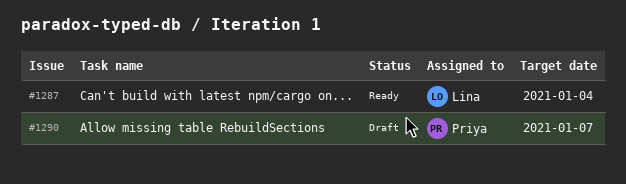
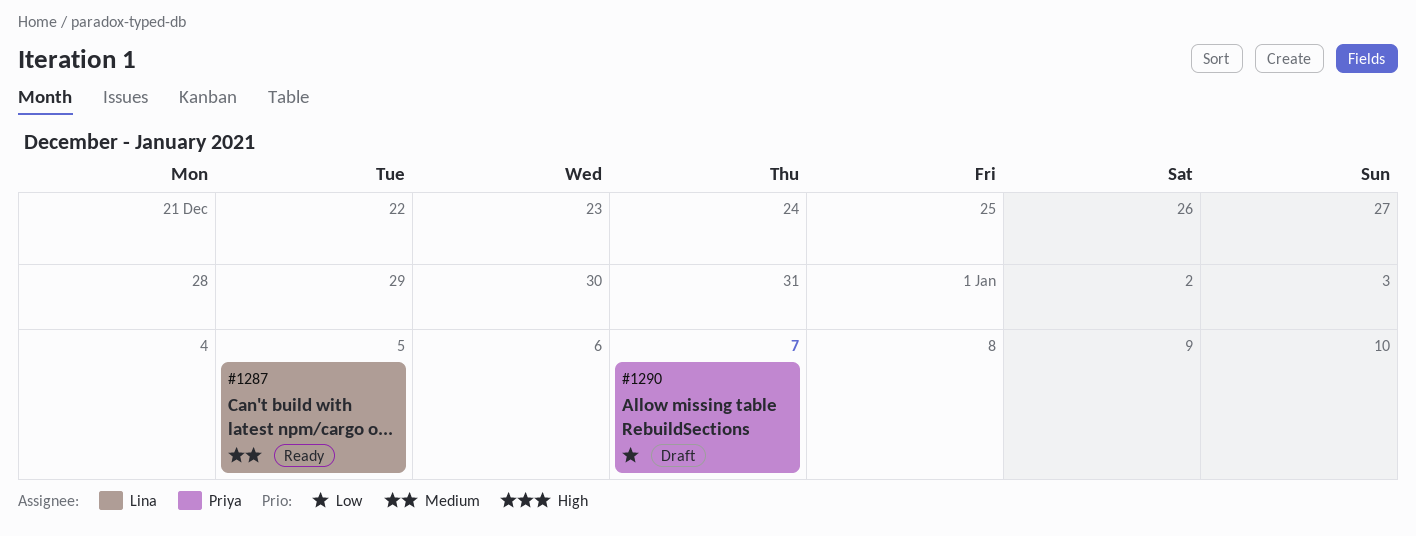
#1287, due: Jan 4 -> Jan 5

